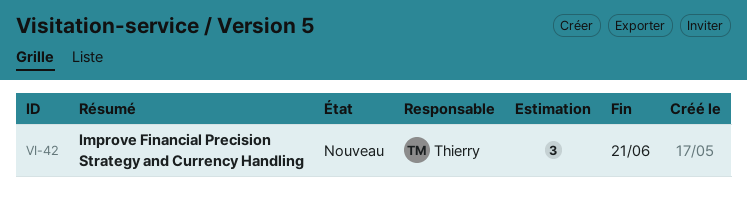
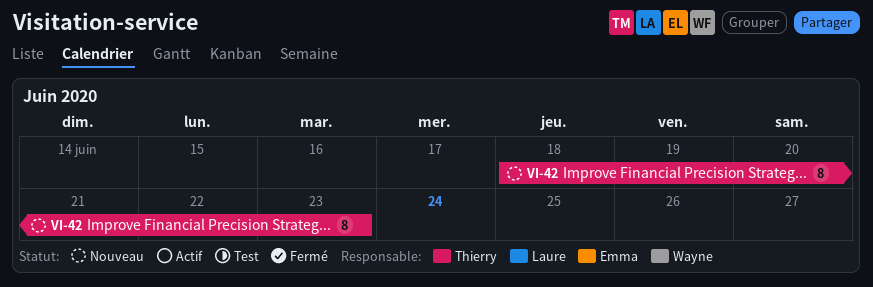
VI-42, estimate: 3 -> 8
VI-42, due: Jun 21 -> Jun 23

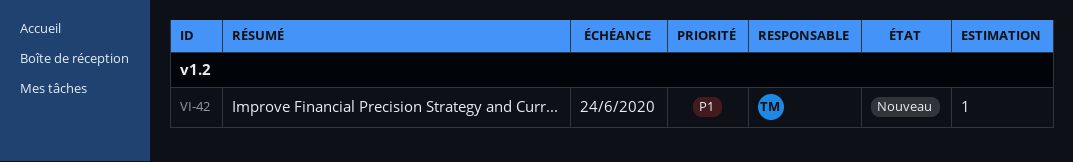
VI-42, estimate: 8 -> 1
VI-42, due: Jun 23 -> Jun 24

